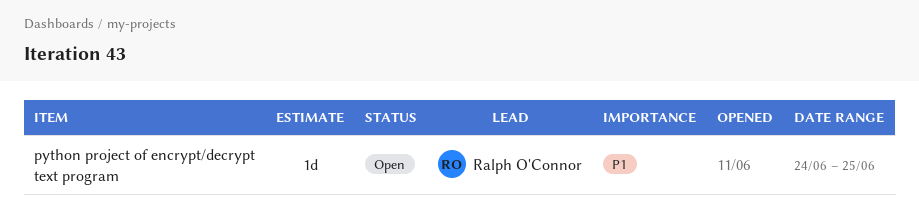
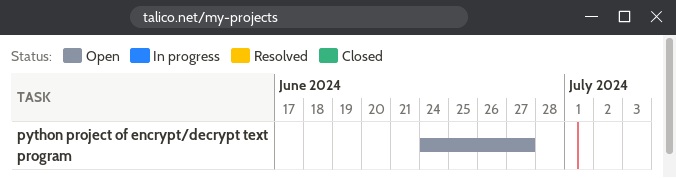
python project of encrypt/decrypt text program, due: Jun 25 -> Jun 27

